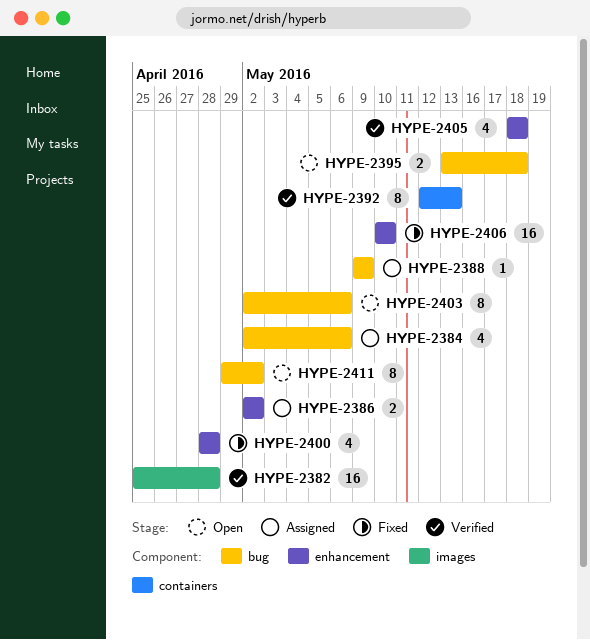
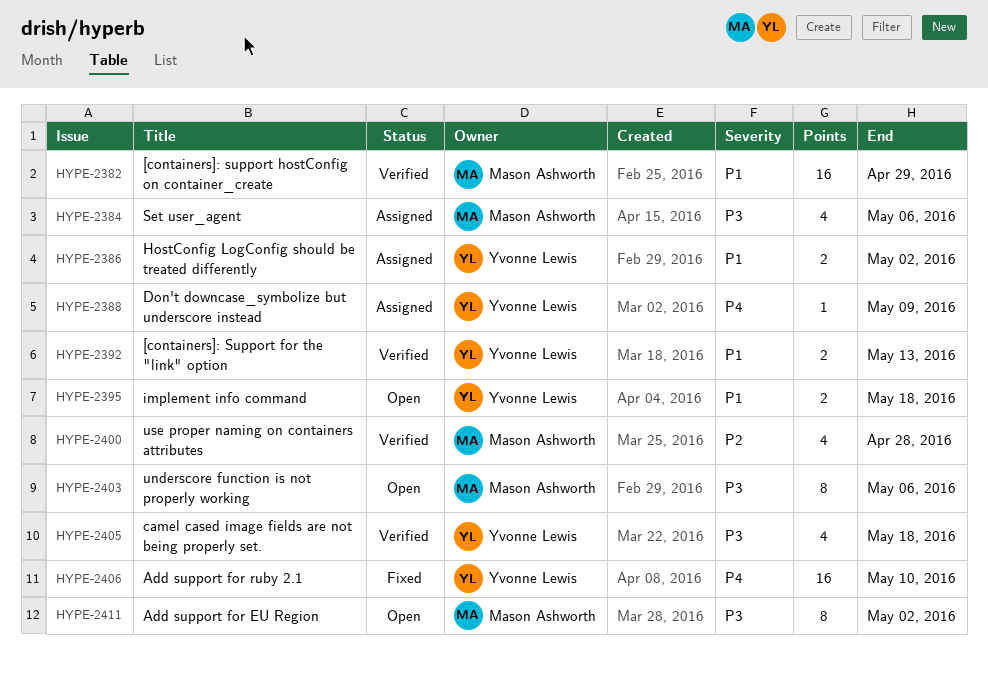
HYPE-2382, due: Apr 28 -> Apr 29
HYPE-2392, estimate: 8 -> 2
HYPE-2400, status: Fixed -> Verified

